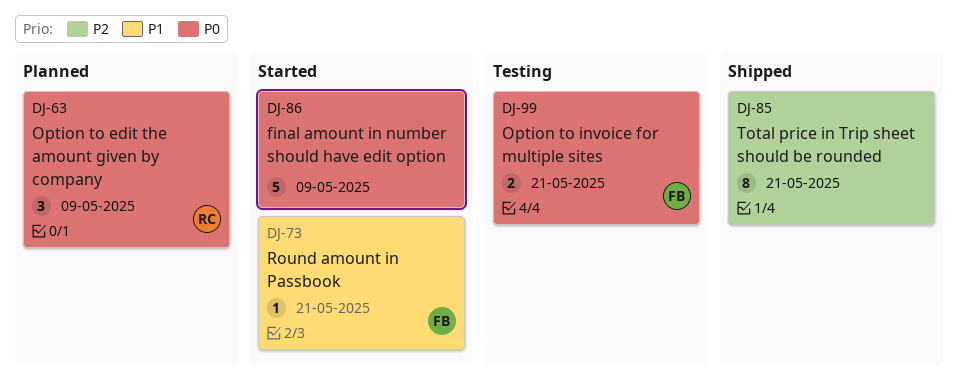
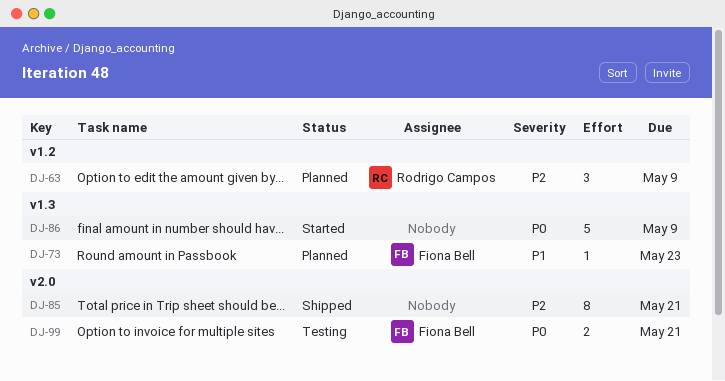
DJ-63, priority: P0 -> P2
DJ-73, status: Started -> Planned
DJ-73, due: May 21 -> May 23

